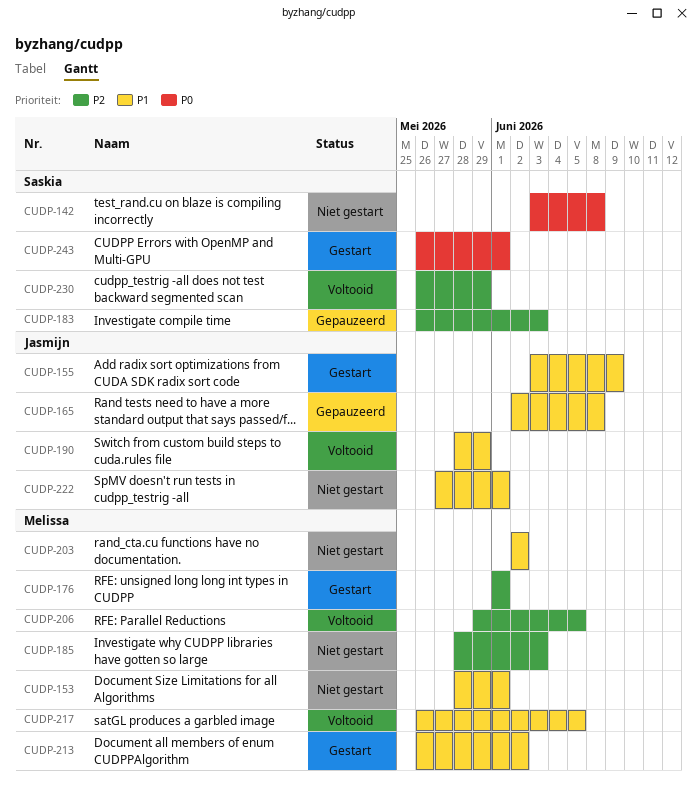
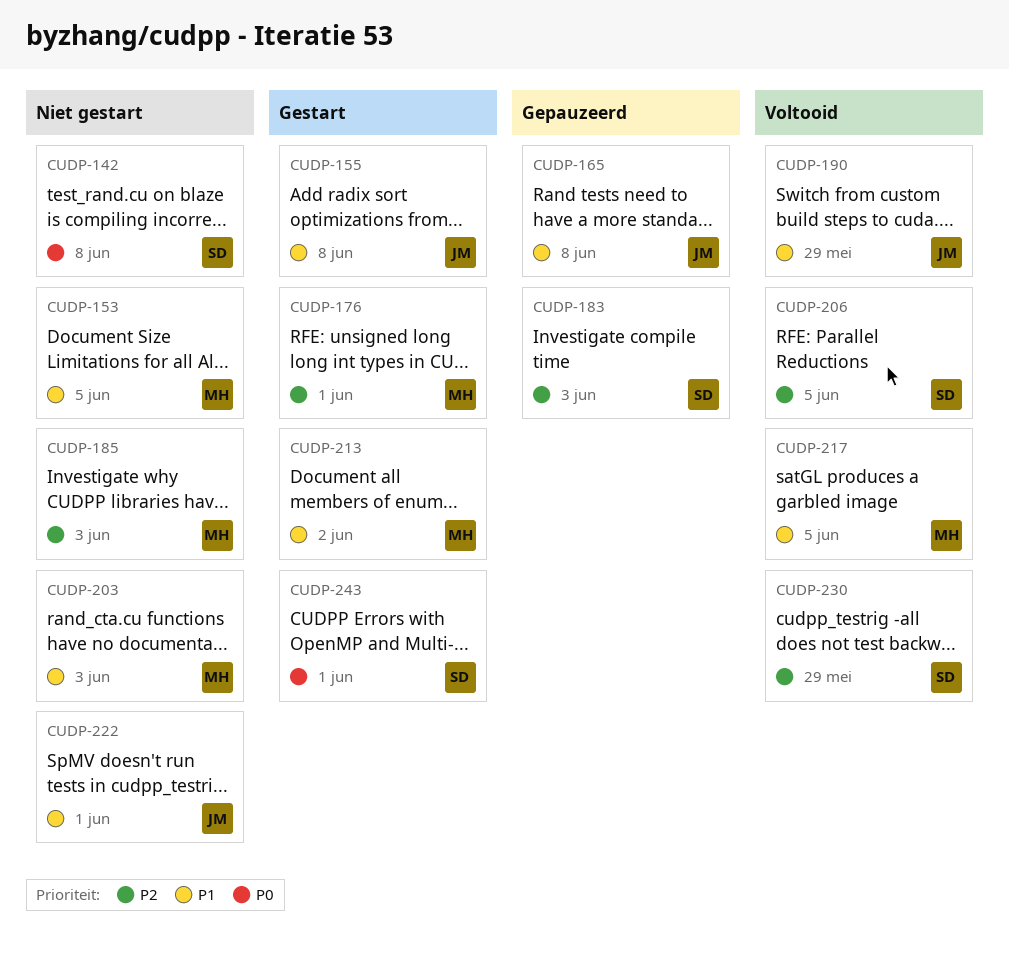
CUDP-153, due: Jun 1 -> Jun 5
CUDP-155, due: Jun 9 -> Jun 8
CUDP-203, due: Jun 2 -> Jun 3
CUDP-206, owner: Melissa -> Saskia

